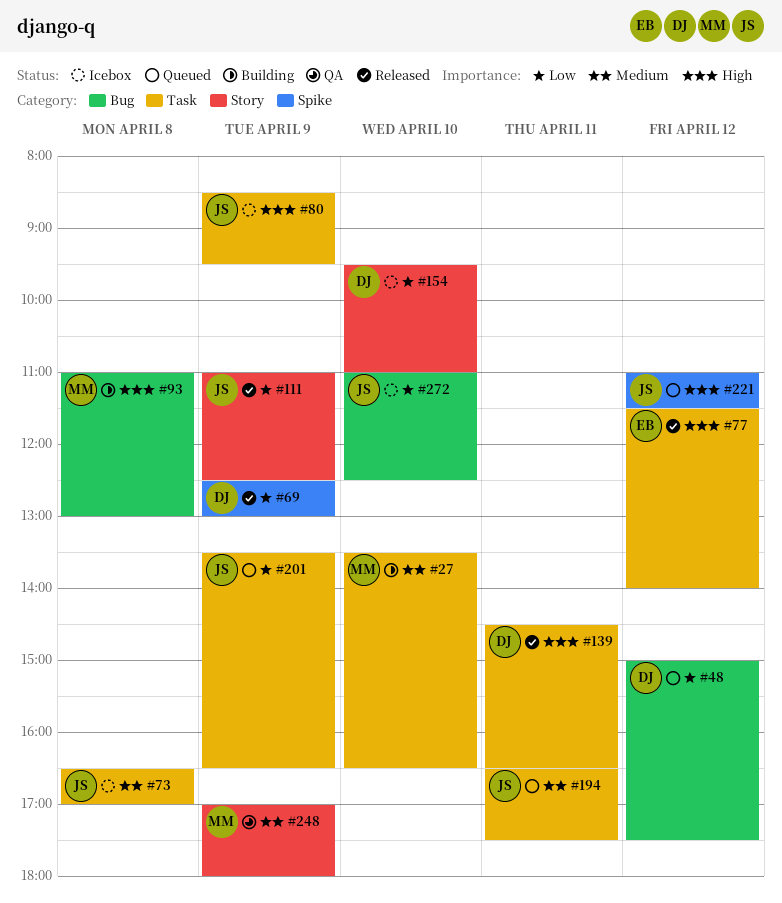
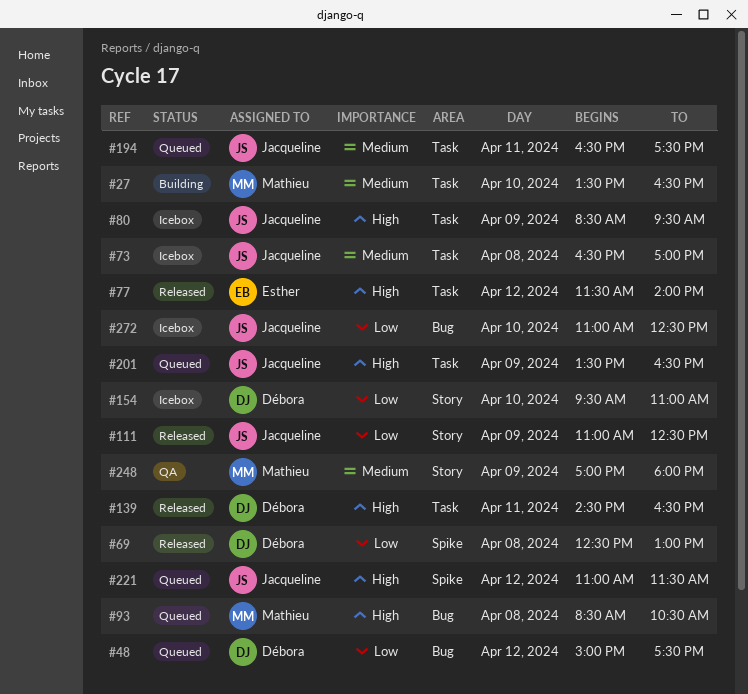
#69, day: Apr 9 -> Apr 8
#93, status: Building -> Queued
#93, begins: 11:00 -> 08:30
#93, ends: 13:00 -> 10:30
#201, priority: Low -> High

